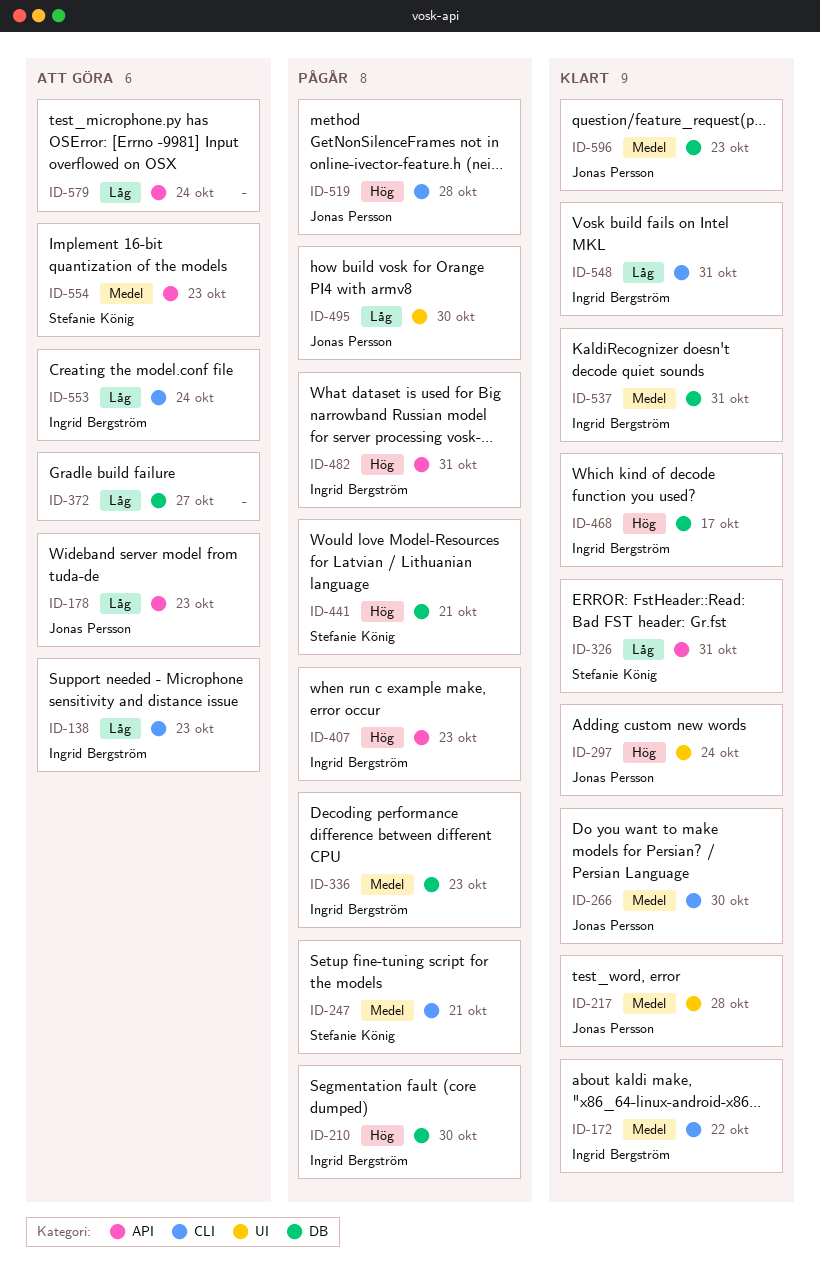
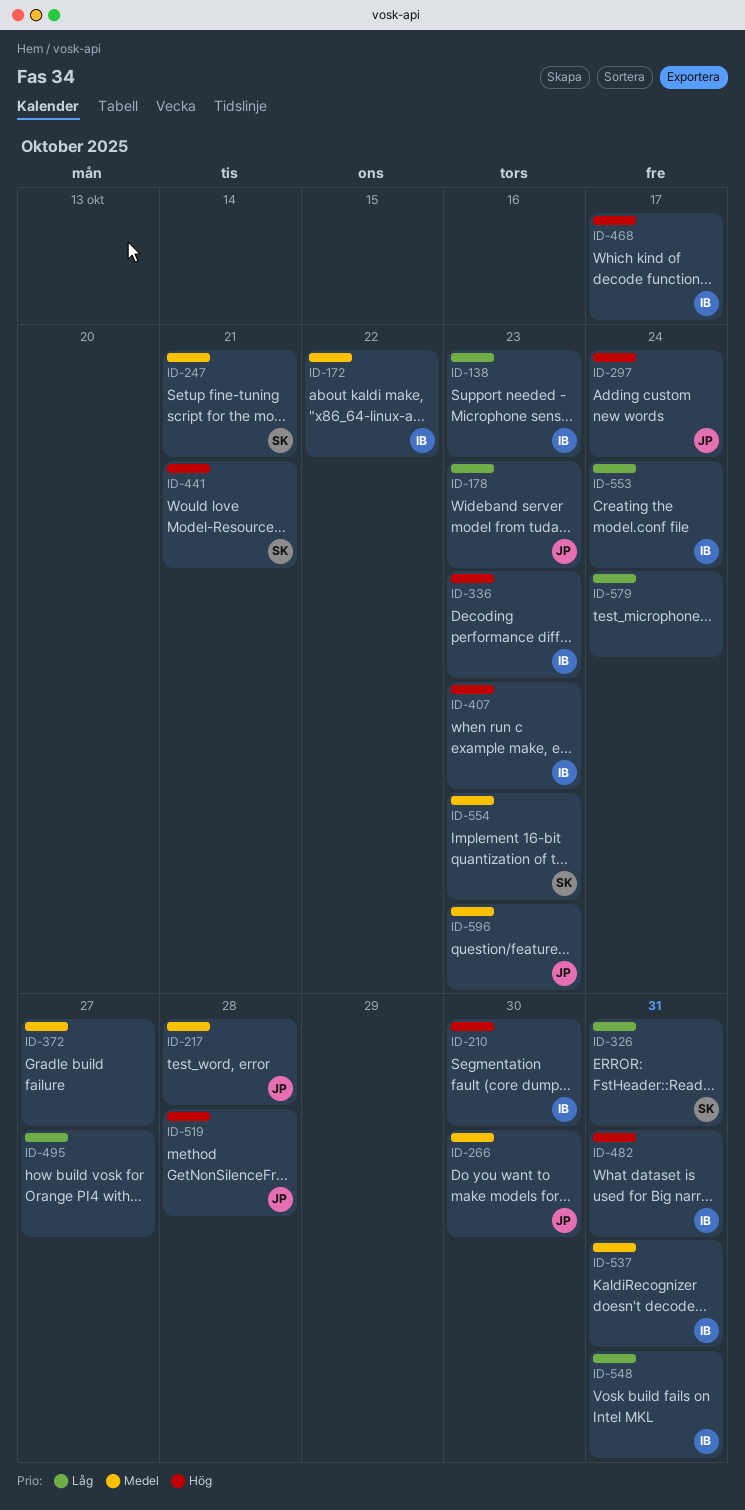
ID-336, priority: Medel -> Hög
ID-372, priority: Låg -> Medel
ID-495, owner: Jonas Persson -> none
ID-495, due: Oct 30 -> Oct 27

